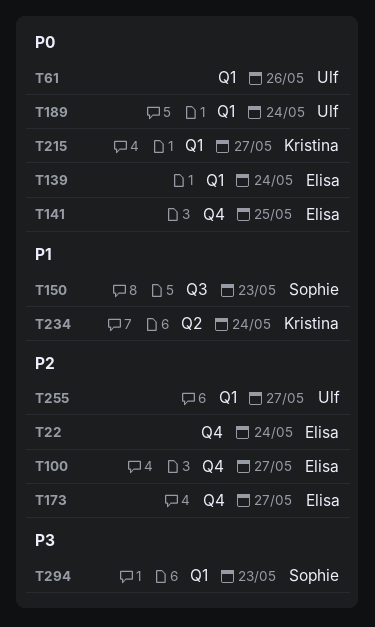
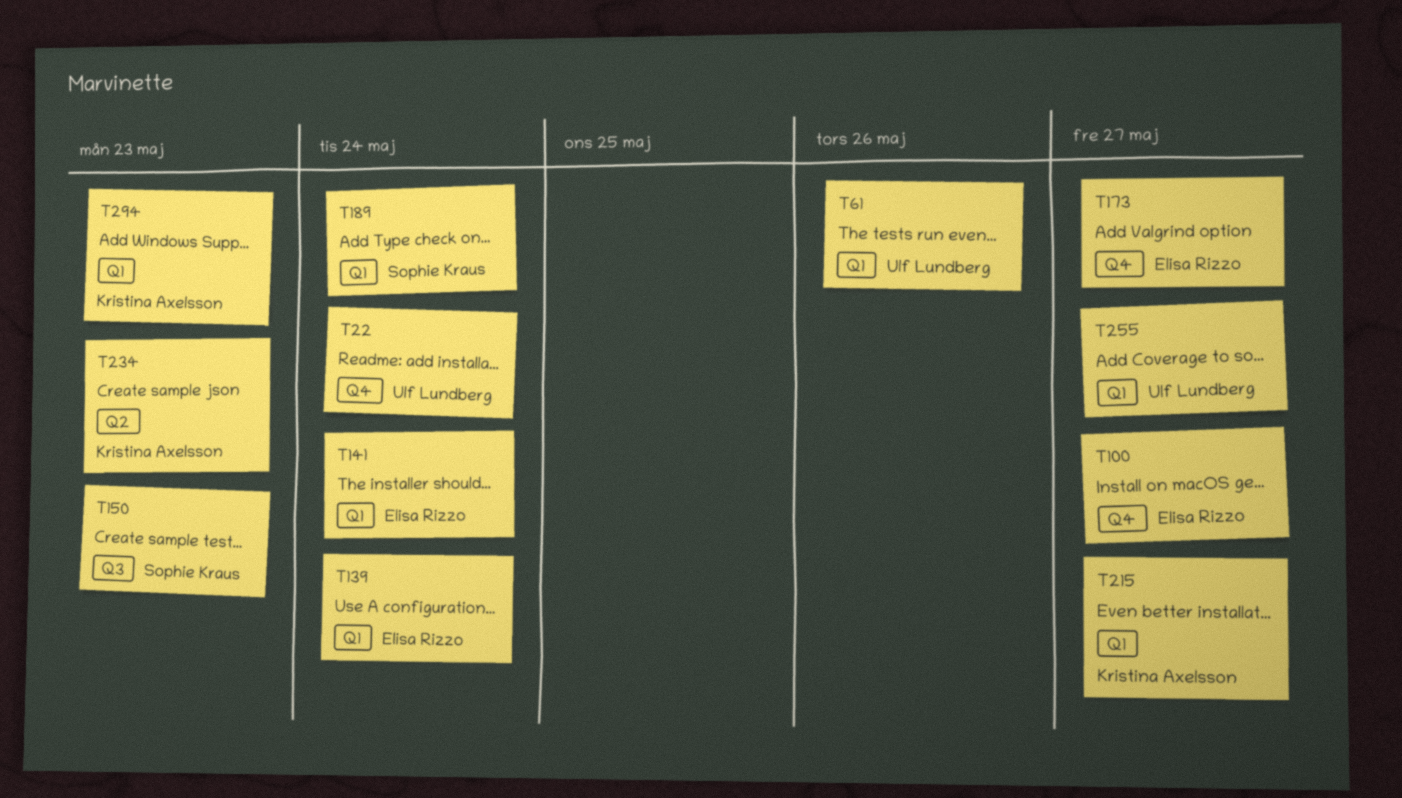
T22, owner: Elisa Rizzo -> Ulf Lundberg
T141, label: Q4 -> Q1
T141, due: May 25 -> May 24
T189, owner: Ulf Lundberg -> Sophie Kraus
T234, due: May 24 -> May 23
T294, owner: Sophie Kraus -> Kristina Axelsson

